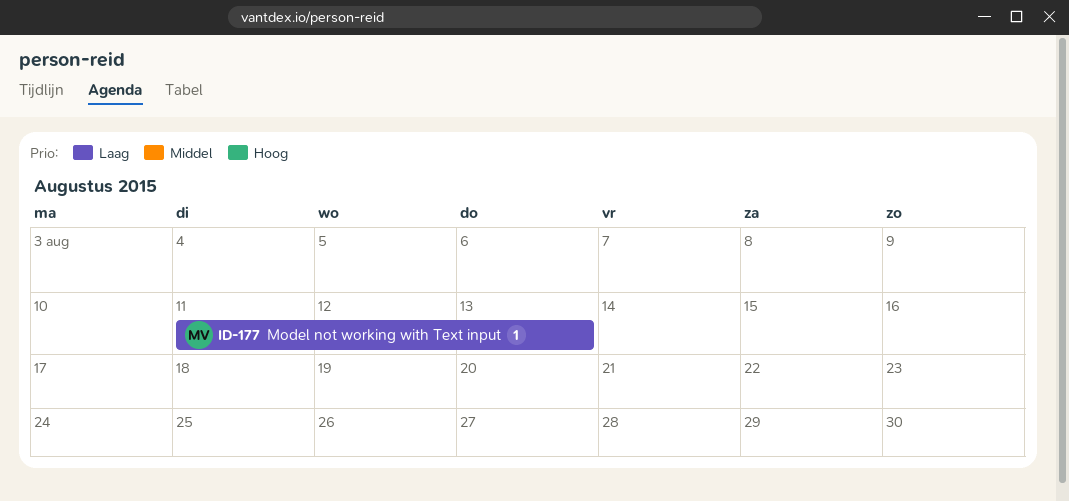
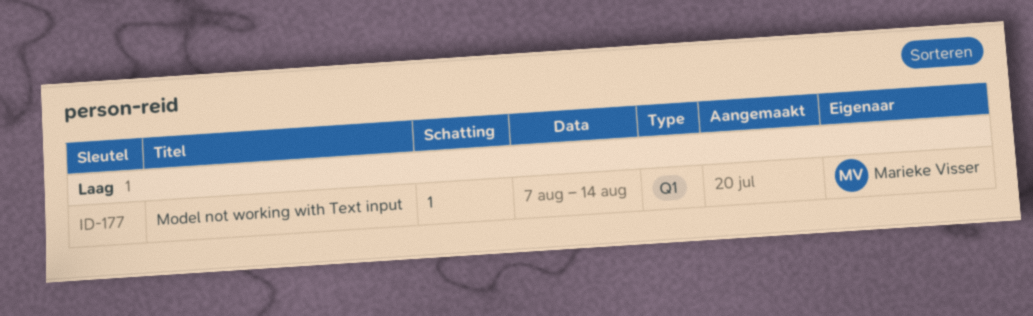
ID-177, start: Aug 11 -> Aug 7
ID-177, due: Aug 13 -> Aug 14

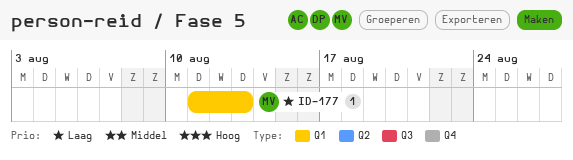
ID-177, start: Aug 7 -> Aug 11
ID-177, due: Aug 14 -> Aug 13

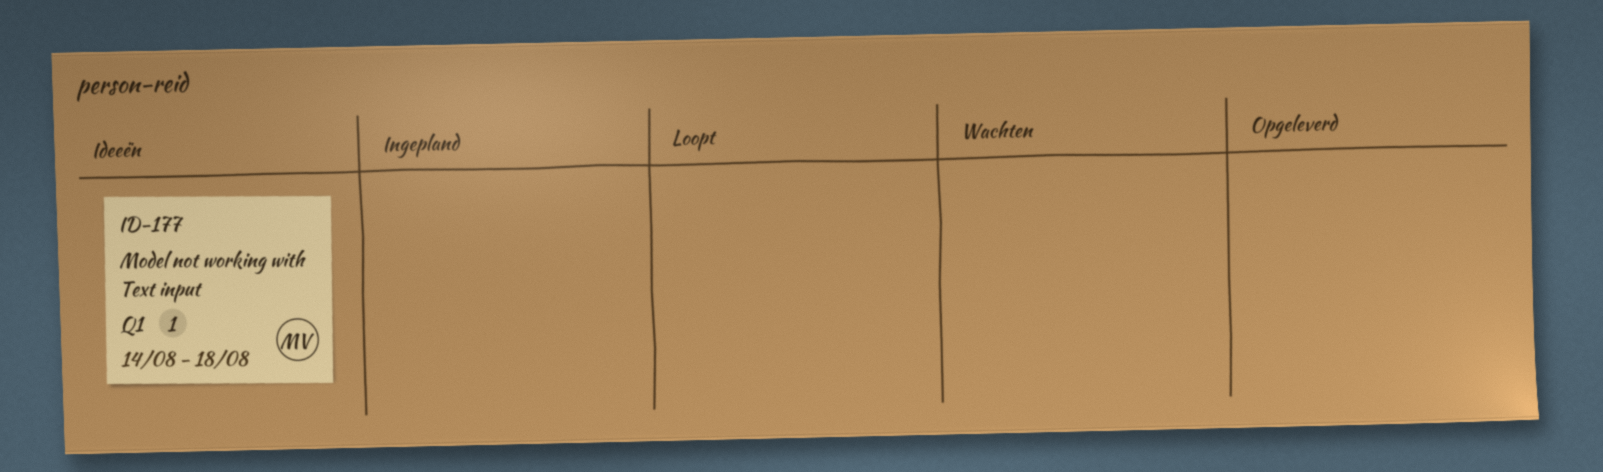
ID-177, start: Aug 11 -> Aug 14
ID-177, due: Aug 13 -> Aug 18

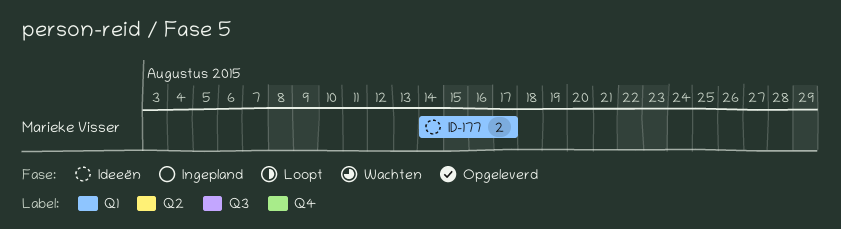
ID-177, estimate: 1 -> 2
ID-177, due: Aug 18 -> Aug 17

